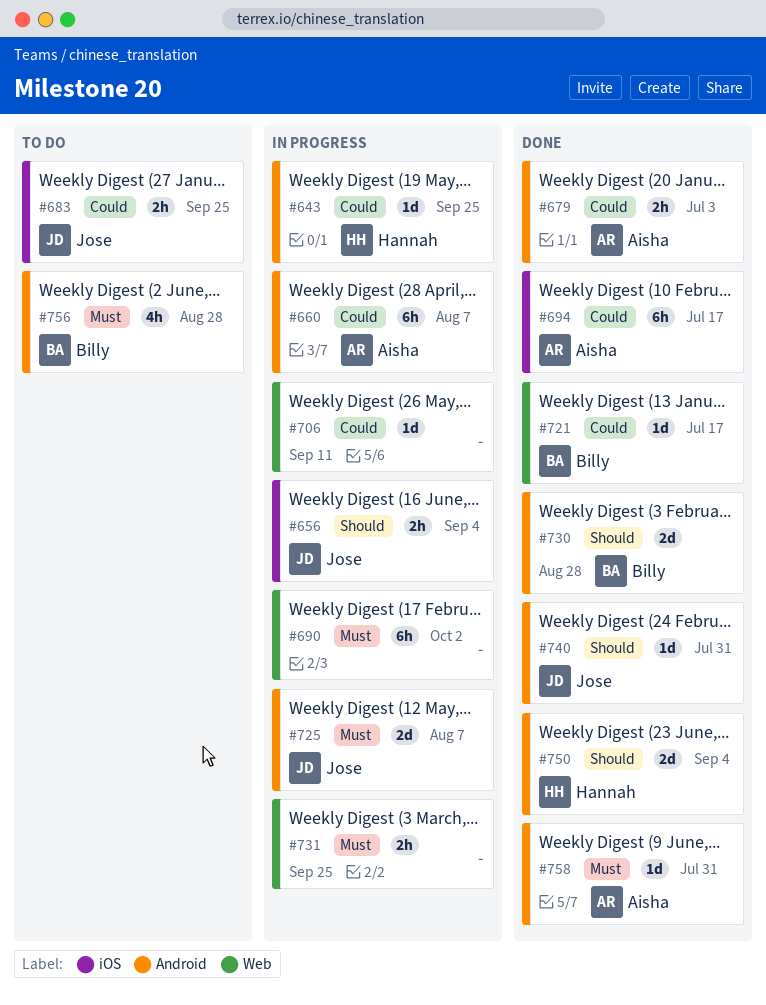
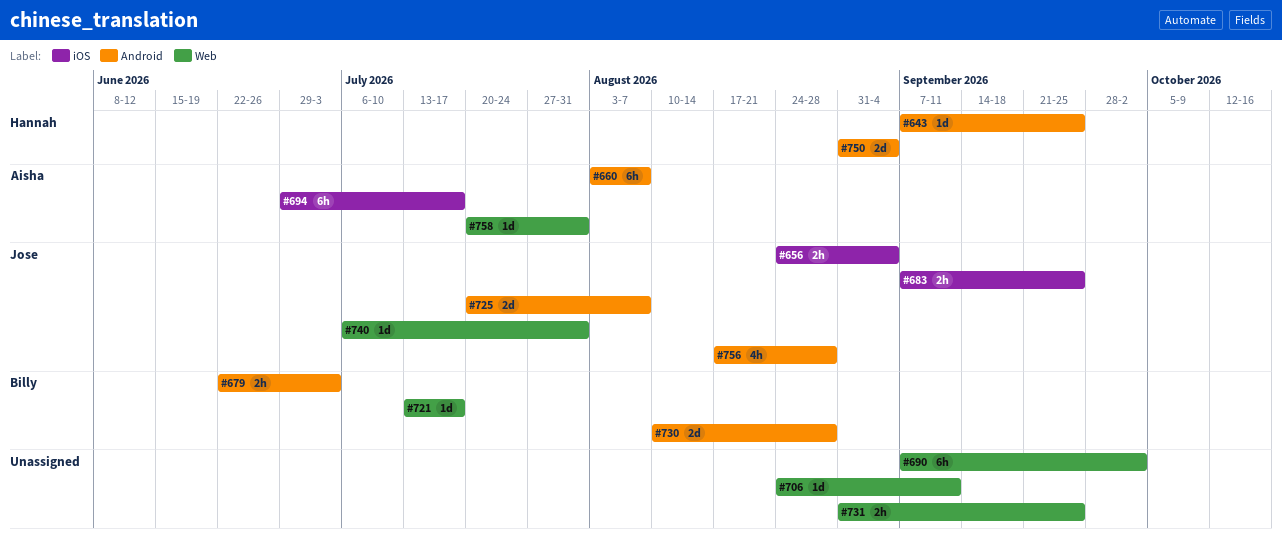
#679, owner: Aisha -> Billy
#740, label: Android -> Web
#756, owner: Billy -> Jose
#758, label: Android -> Web

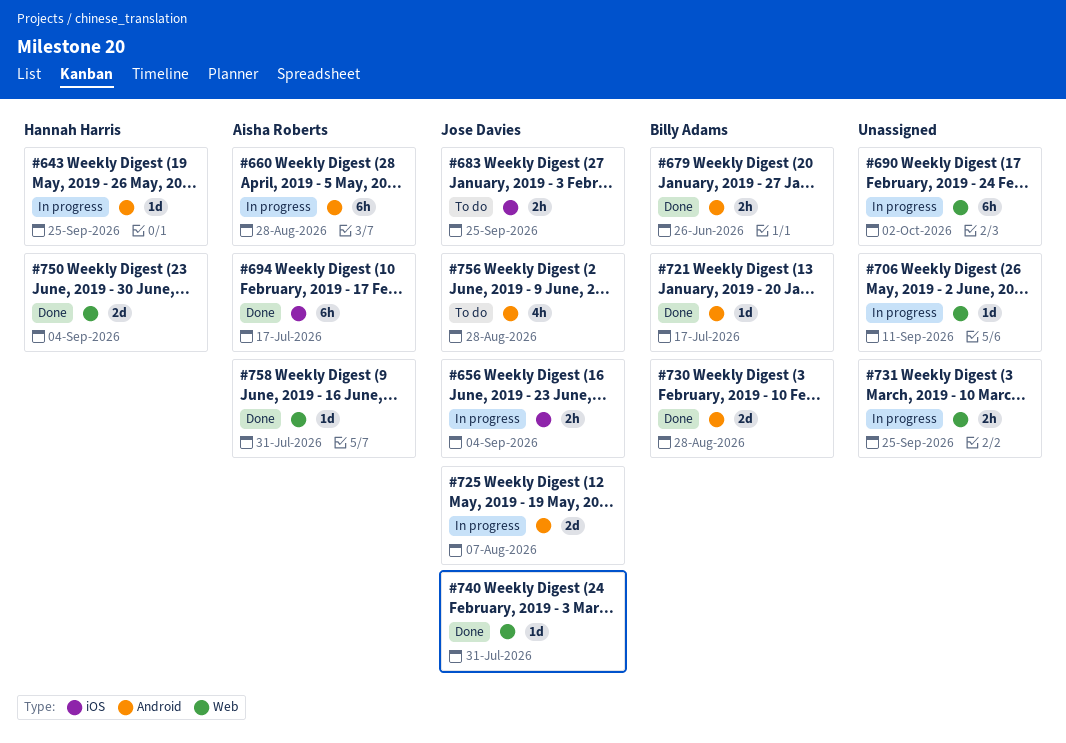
#660, due: Aug 7 -> Aug 28
#679, due: Jul 3 -> Jun 26
#721, label: Web -> Android
#750, label: Android -> Web

